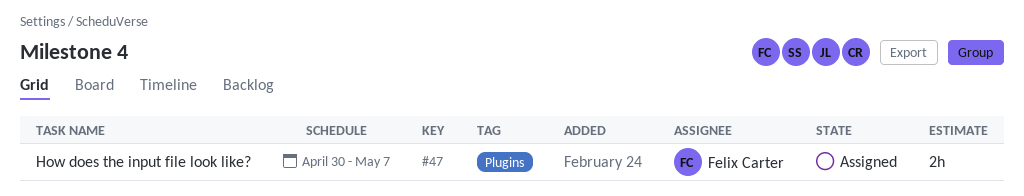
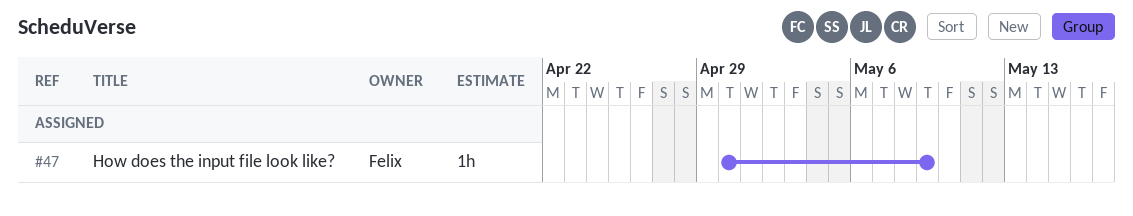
#47, estimate: 2h -> 1h
#47, due: May 7 -> May 9

